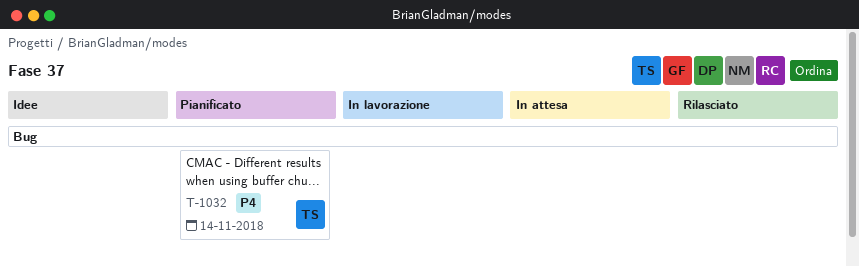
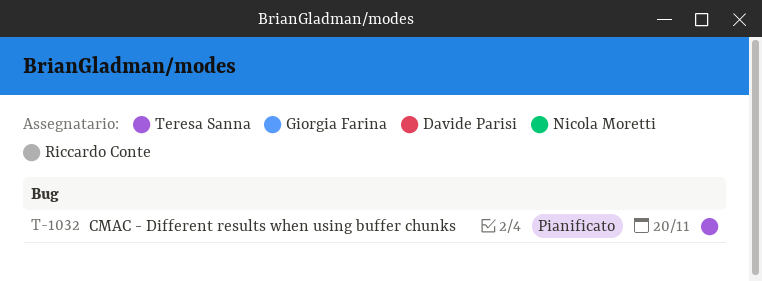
T-1032, due: Nov 14 -> Nov 20

